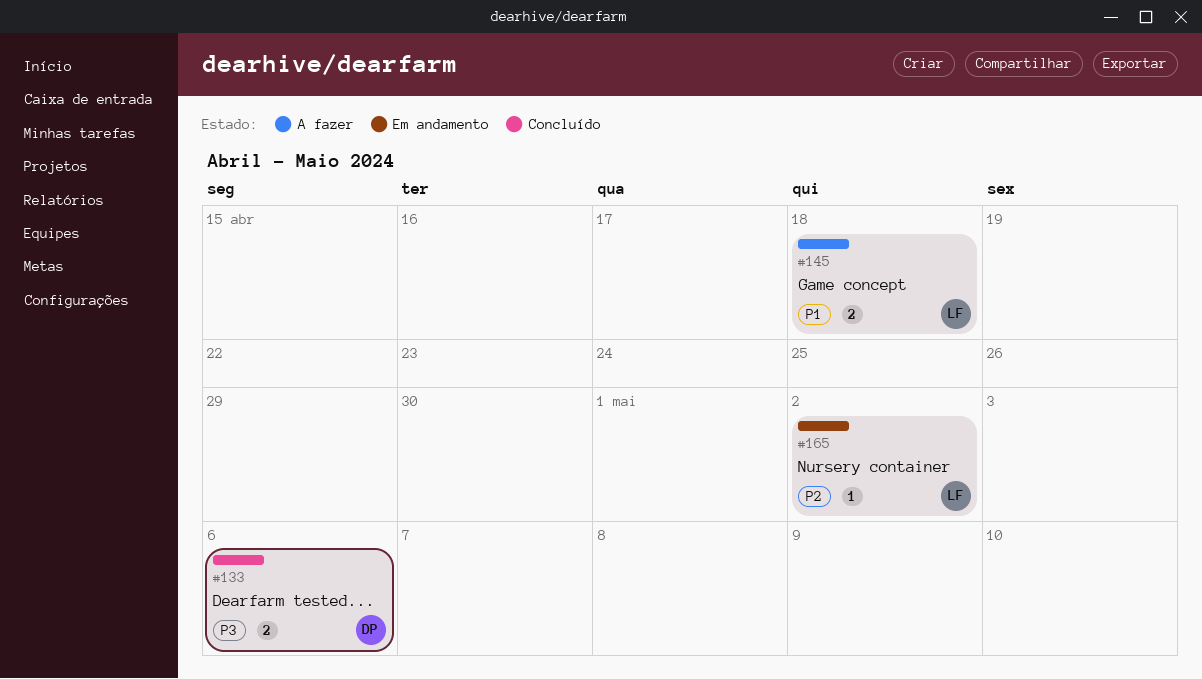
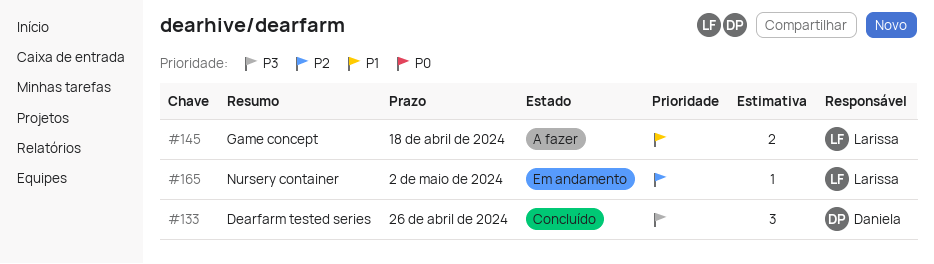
#133, estimate: 2 -> 3
#133, due: May 6 -> Apr 26

